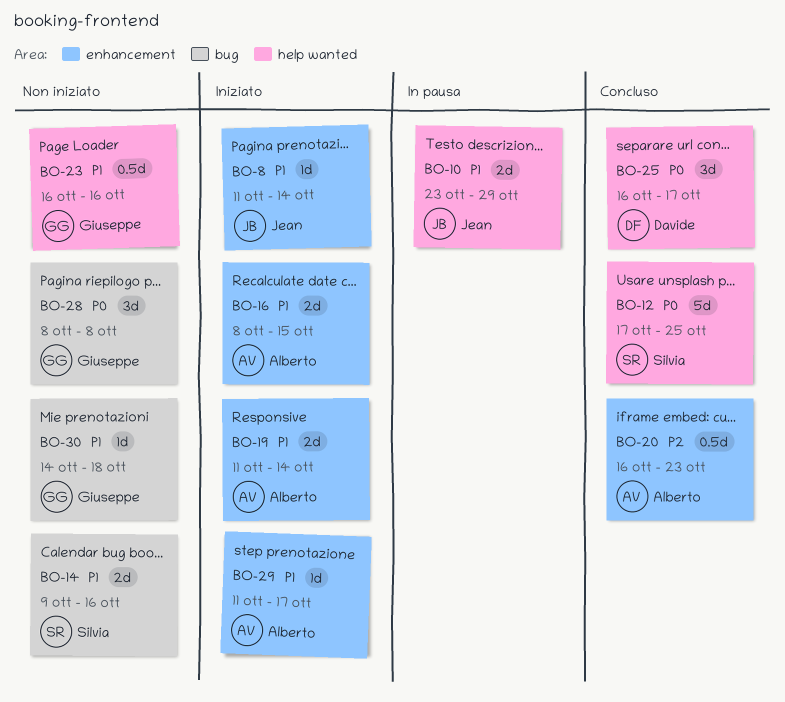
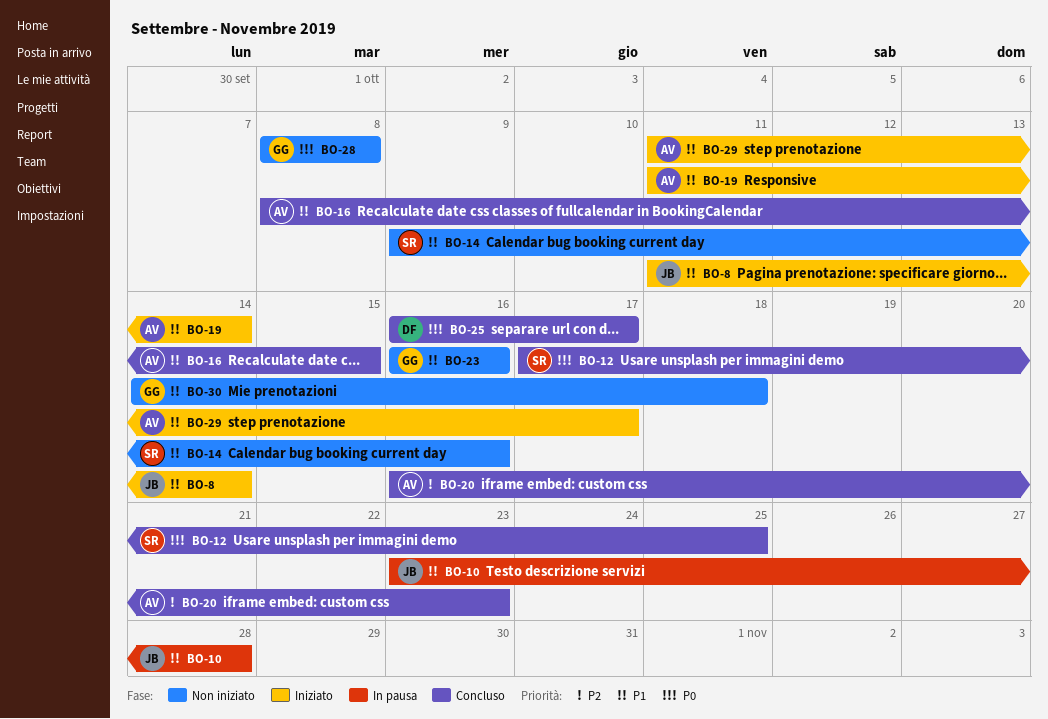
BO-10, due: Oct 29 -> Oct 28
BO-16, status: Iniziato -> Concluso

